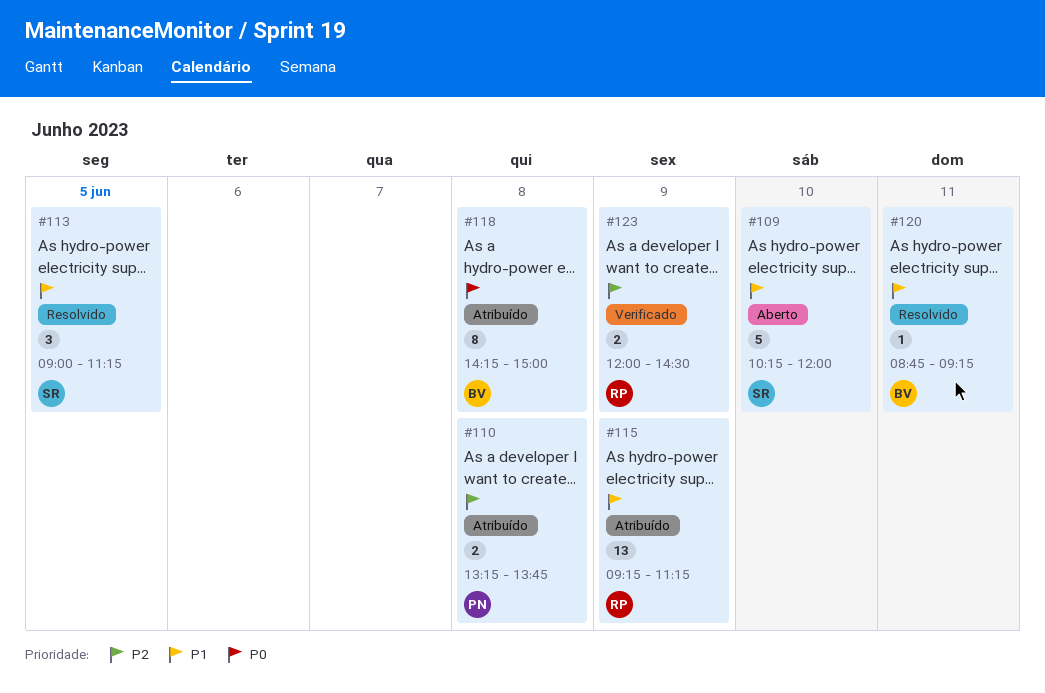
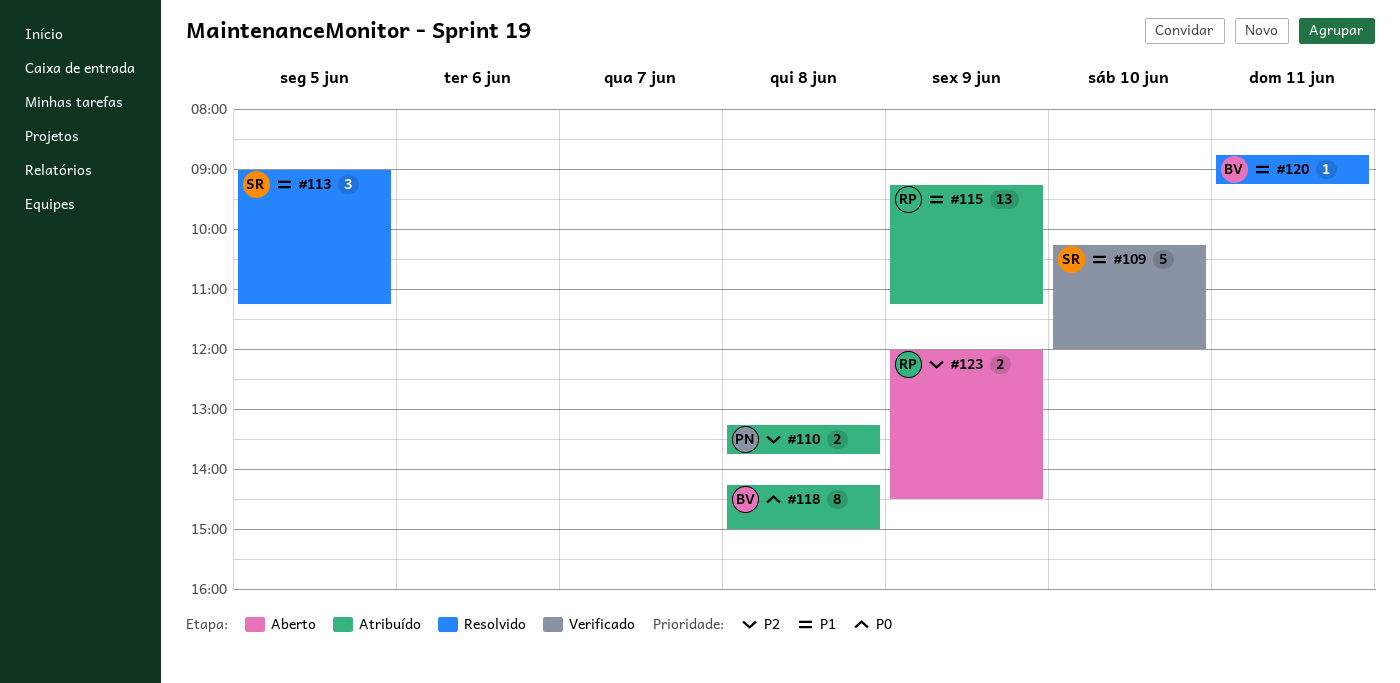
#109, status: Aberto -> Verificado
#123, status: Verificado -> Aberto

